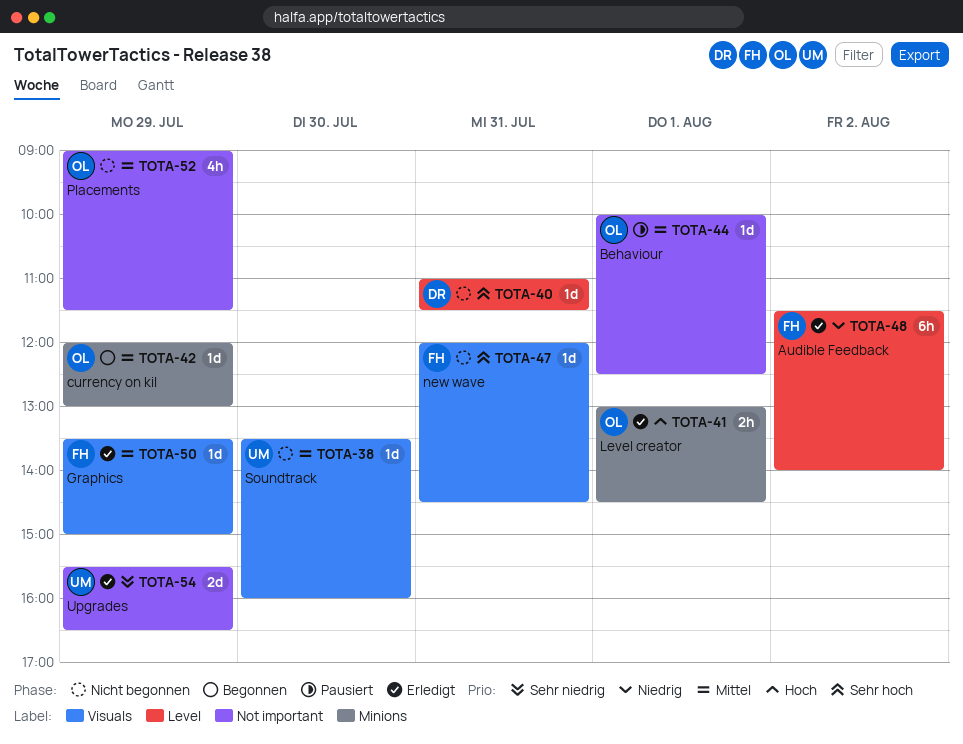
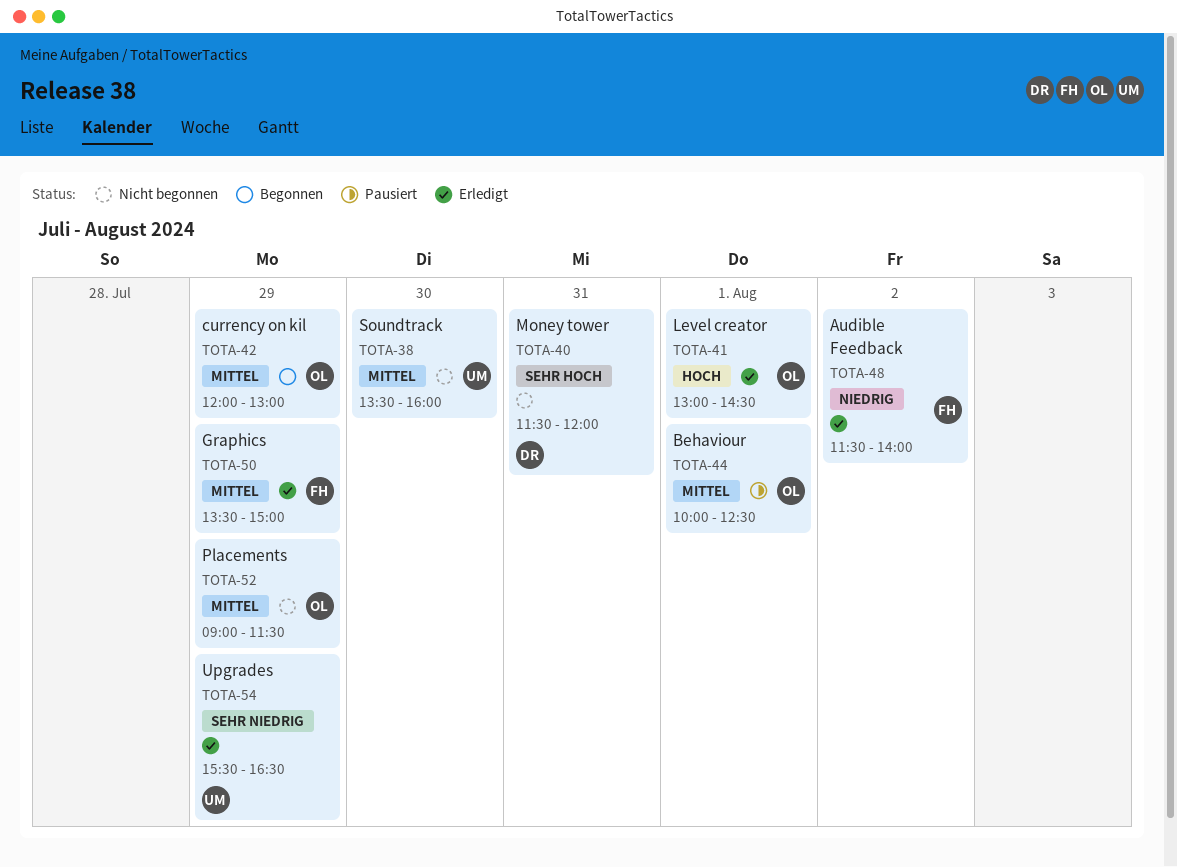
TOTA-40, begins: 11:00 -> 11:30
TOTA-40, ends: 11:30 -> 12:00
TOTA-47: present -> none

